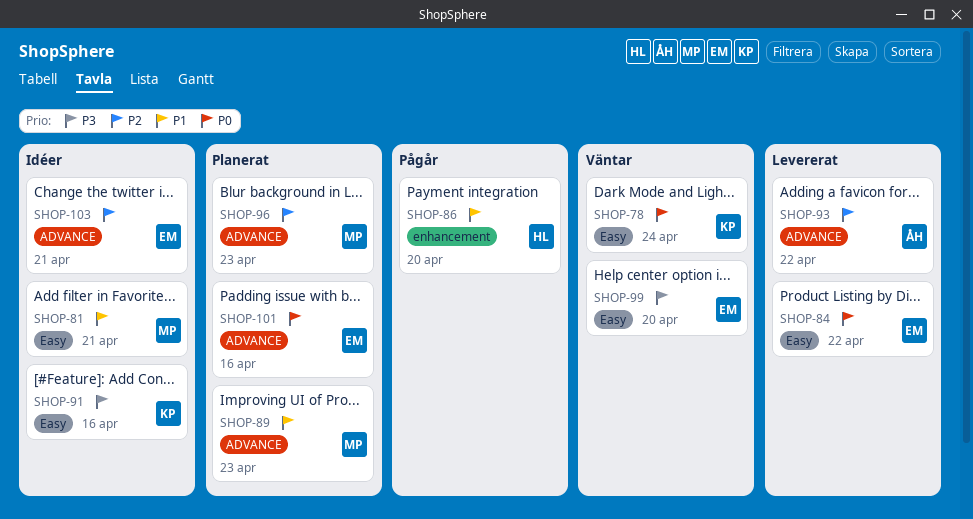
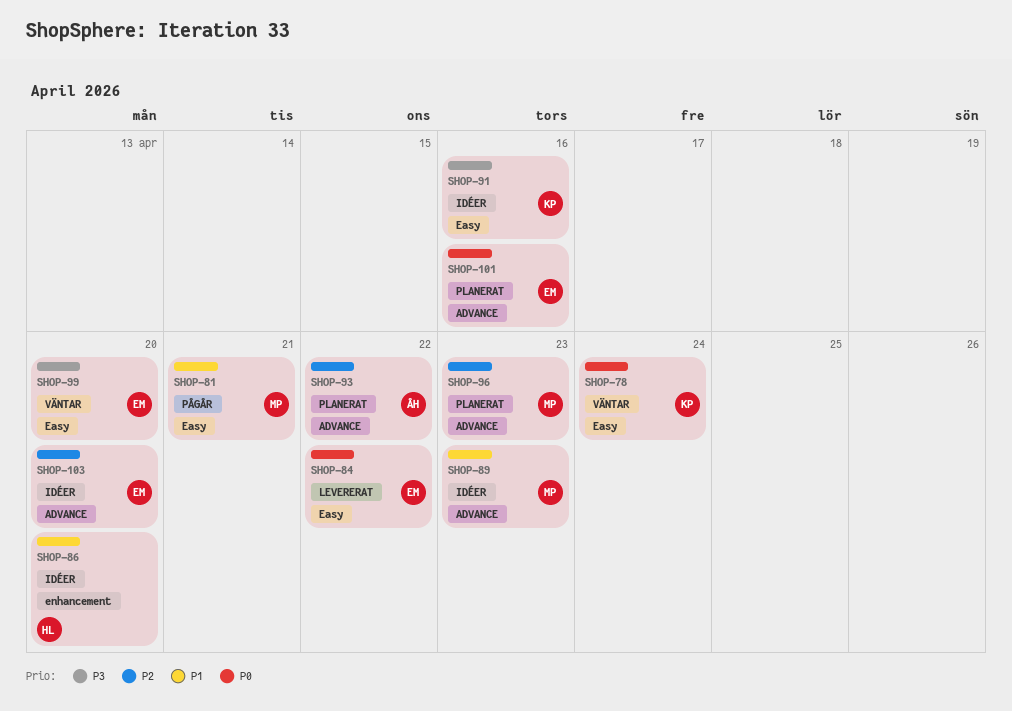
SHOP-81, status: Idéer -> Pågår
SHOP-86, status: Pågår -> Idéer
SHOP-89, status: Planerat -> Idéer
SHOP-93, status: Levererat -> Planerat
SHOP-103, due: Apr 21 -> Apr 20

